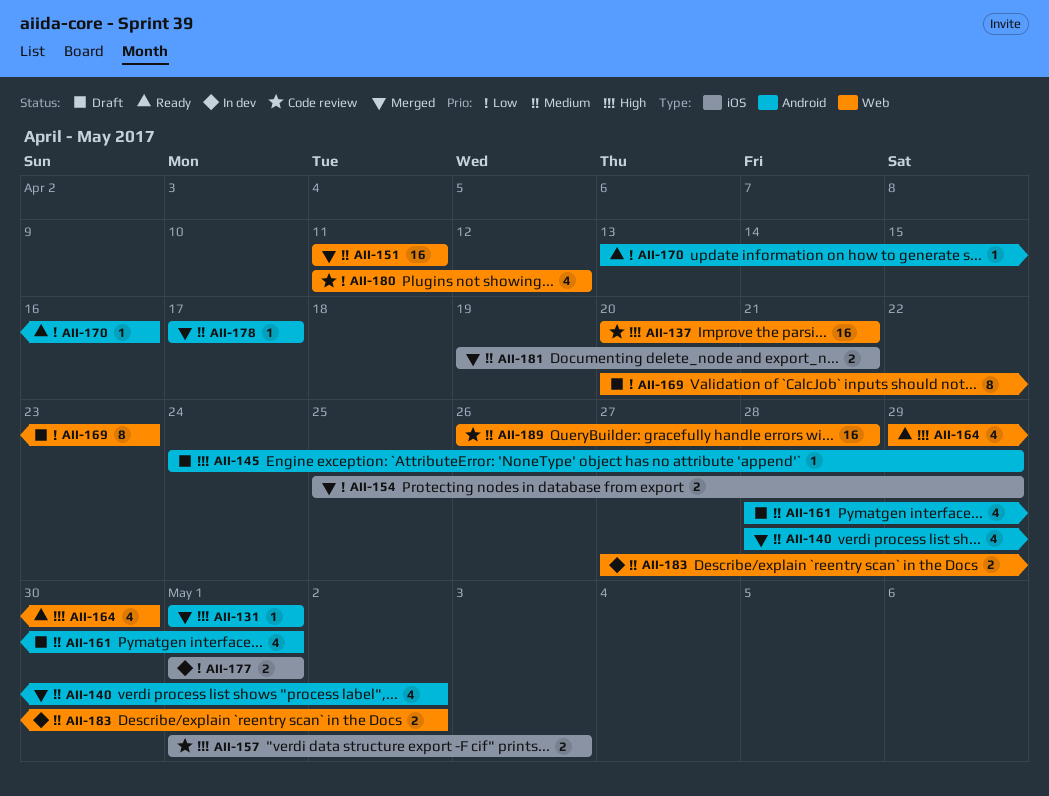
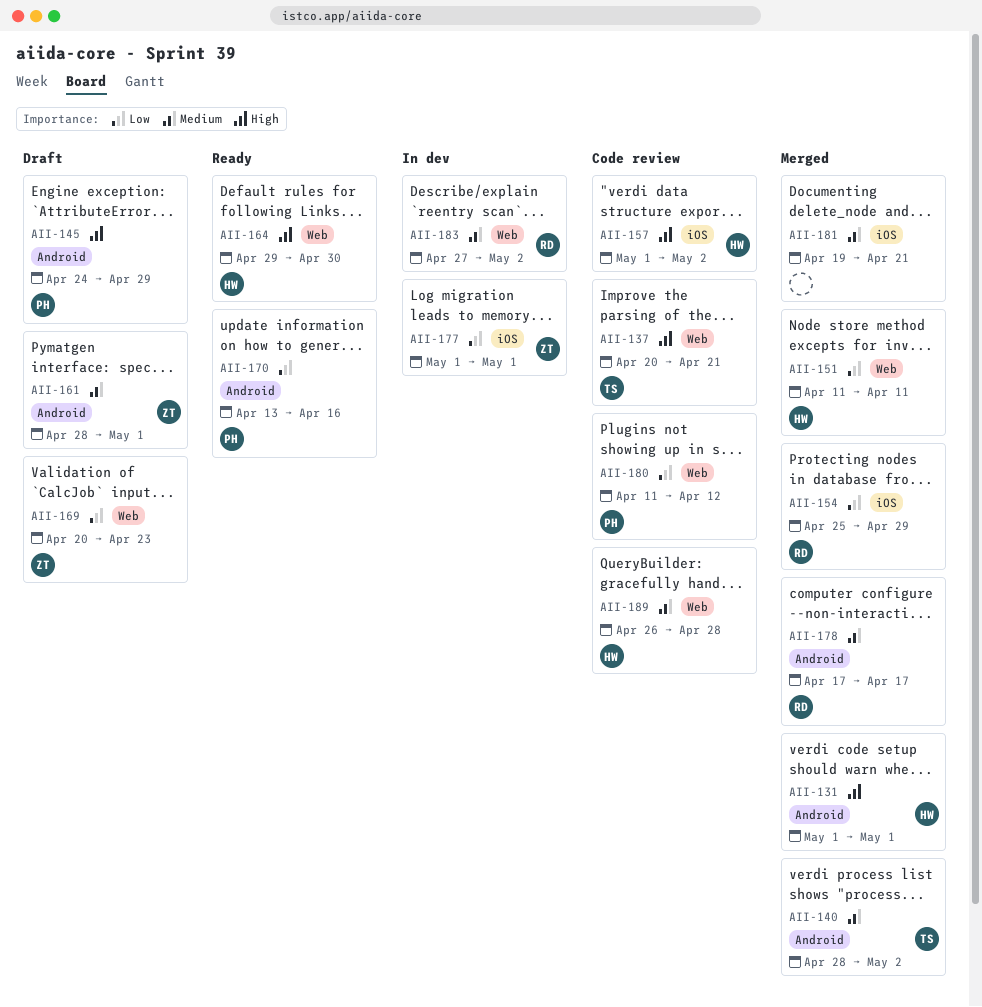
AII-151, priority: Medium -> Low
AII-157, due: May 3 -> May 2

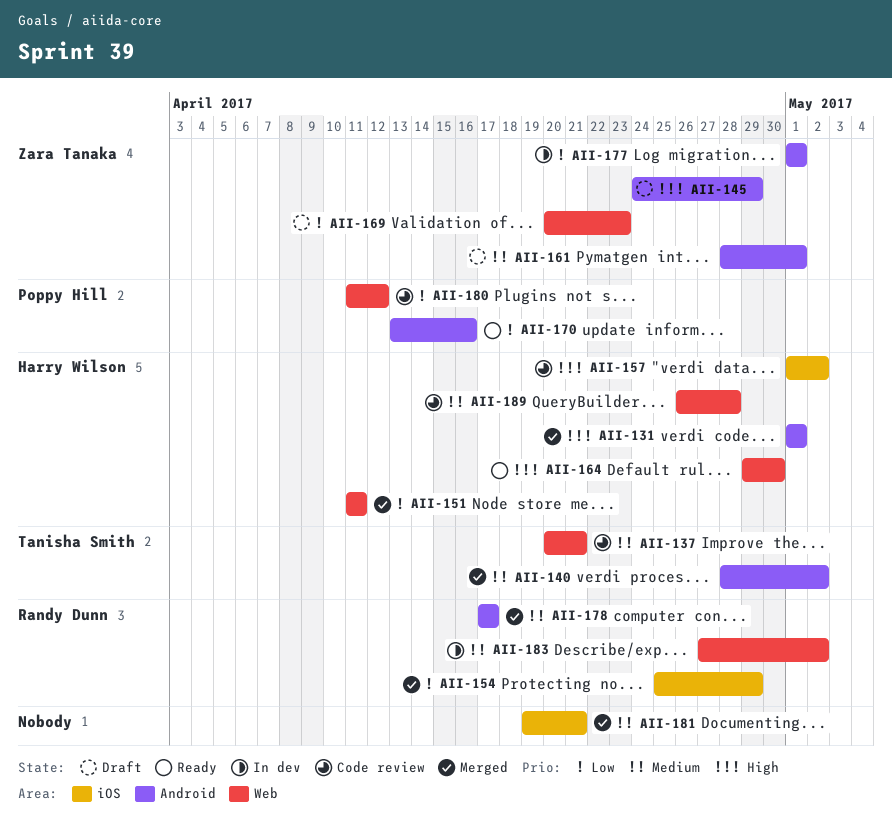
AII-137, priority: High -> Medium
AII-145, owner: Poppy Hill -> Zara Tanaka
AII-177, label: iOS -> Android

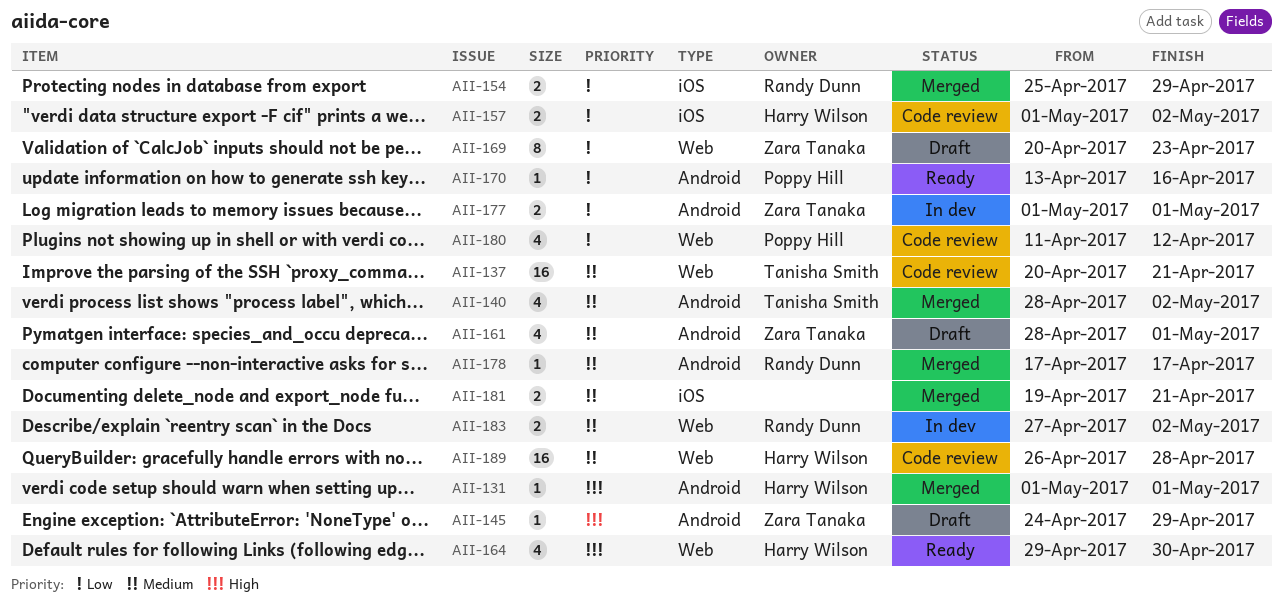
AII-151: present -> none
AII-157, priority: High -> Low

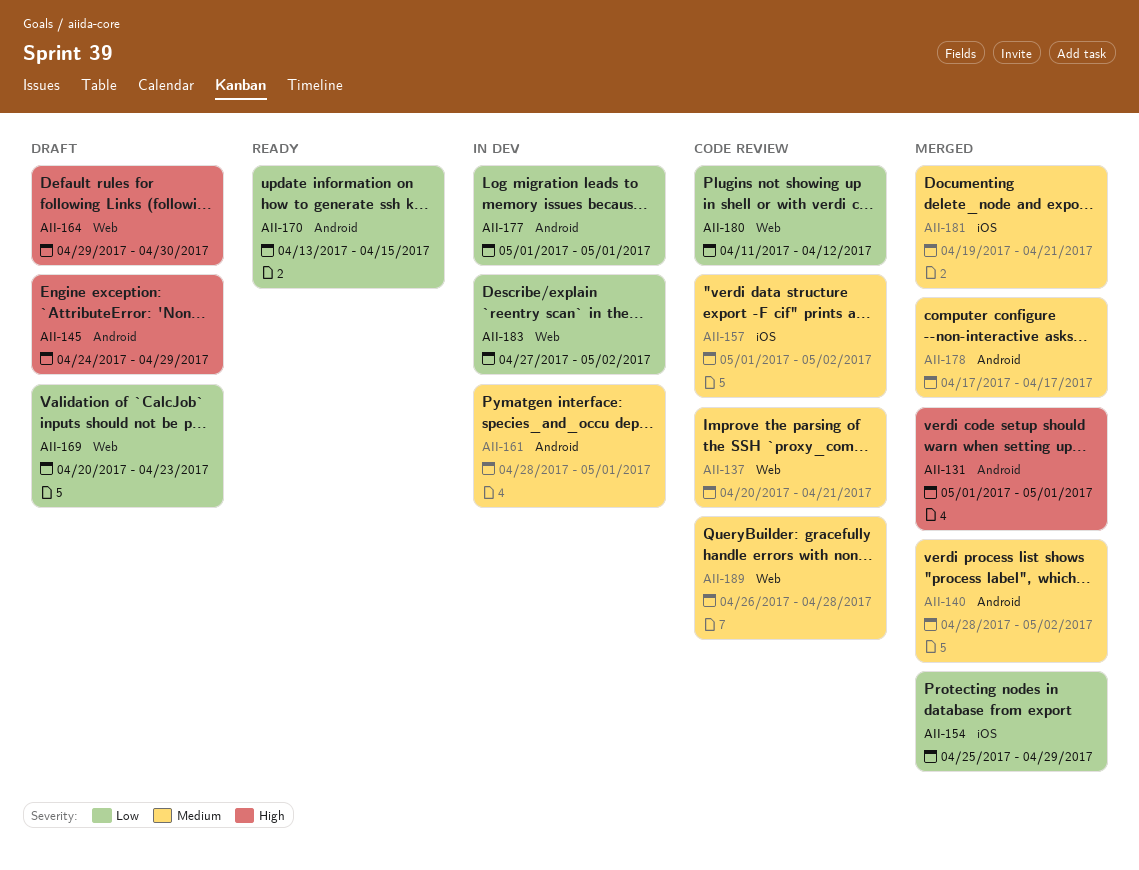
AII-157, priority: Low -> Medium
AII-161, status: Draft -> In dev
AII-164, status: Ready -> Draft
AII-170, due: Apr 16 -> Apr 15
AII-183, priority: Medium -> Low

